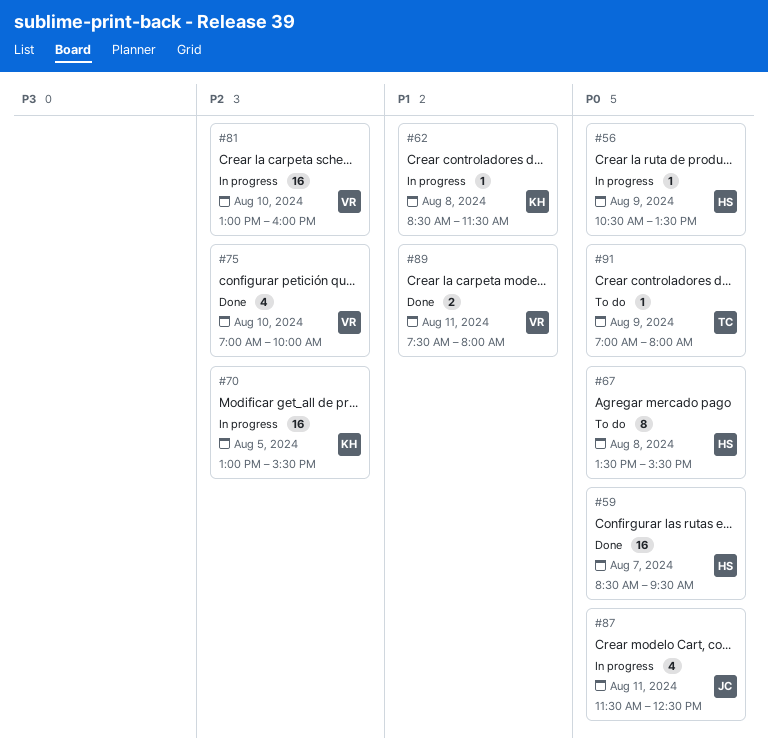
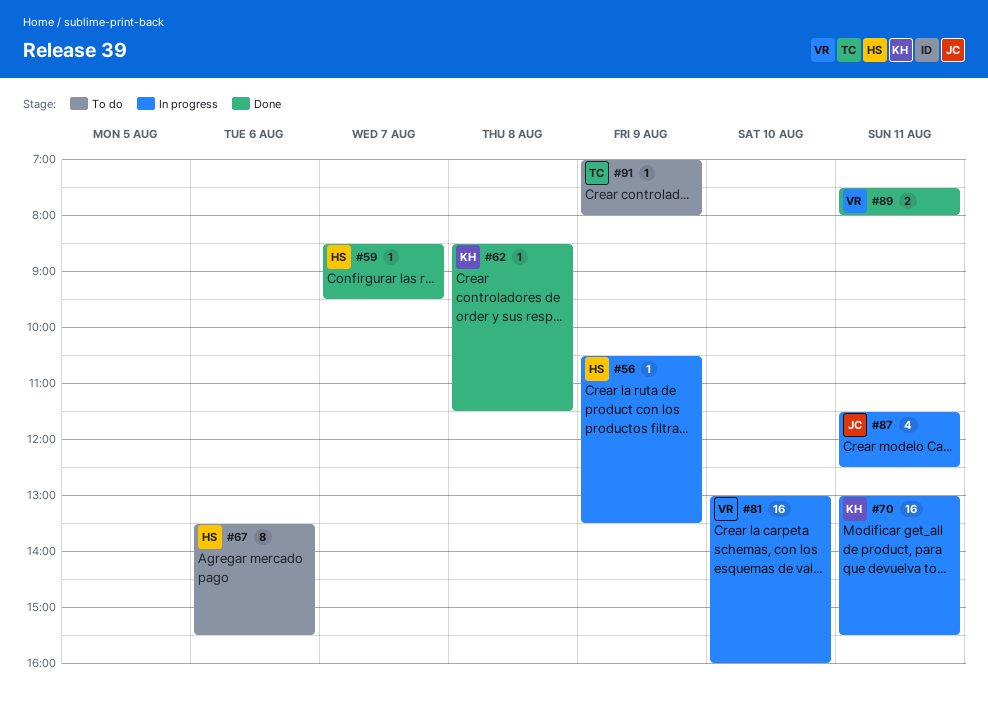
#59, estimate: 16 -> 1
#62, status: In progress -> Done
#67, day: Aug 8 -> Aug 6
#70, day: Aug 5 -> Aug 11
#75: present -> none

